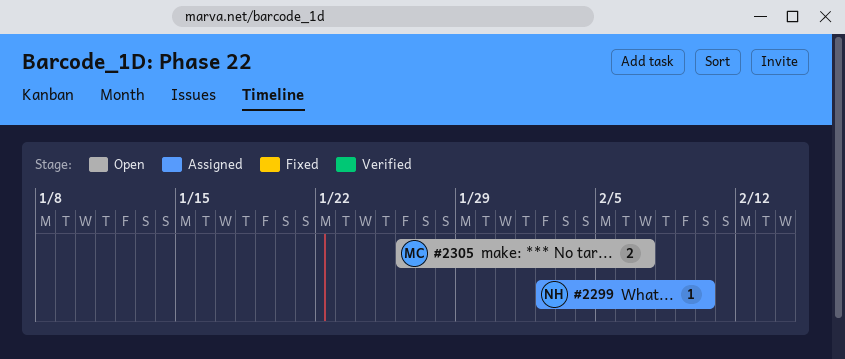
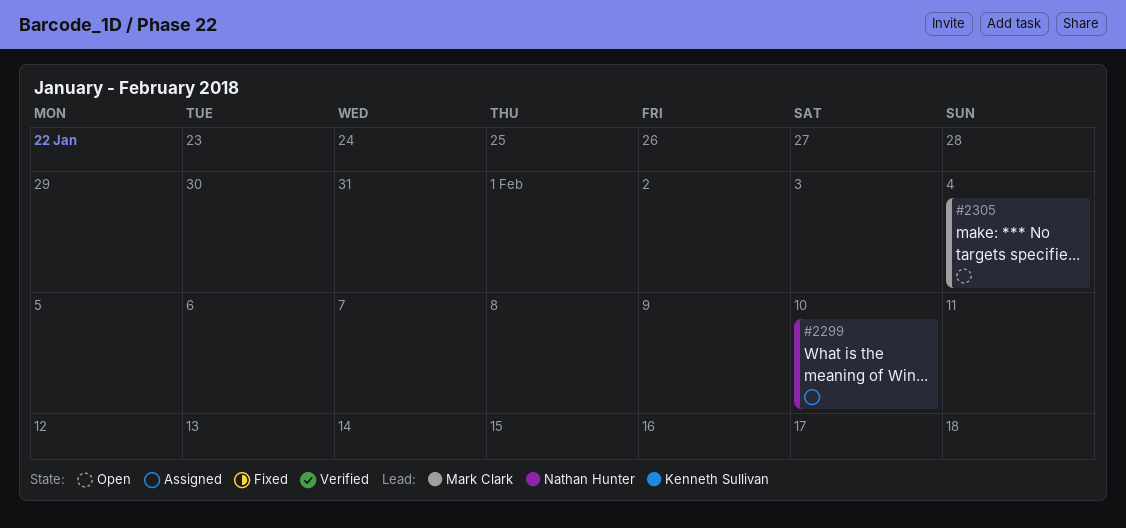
#2305, due: Feb 7 -> Feb 4

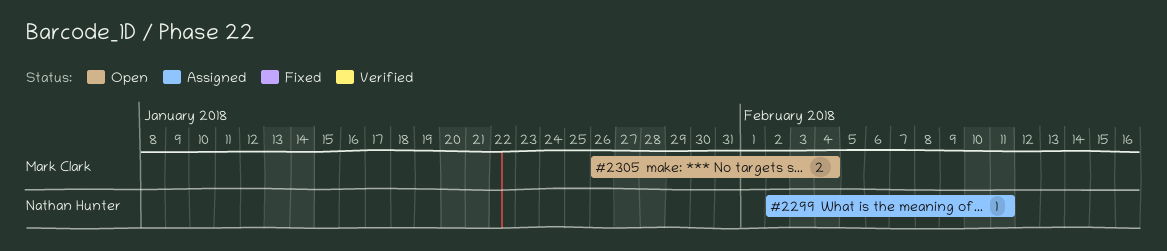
#2299, due: Feb 10 -> Feb 11

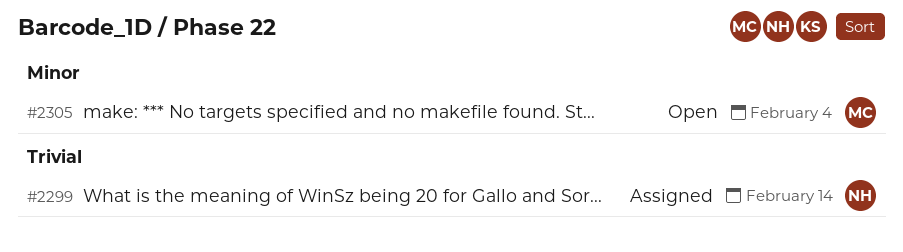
#2299, due: Feb 11 -> Feb 14

